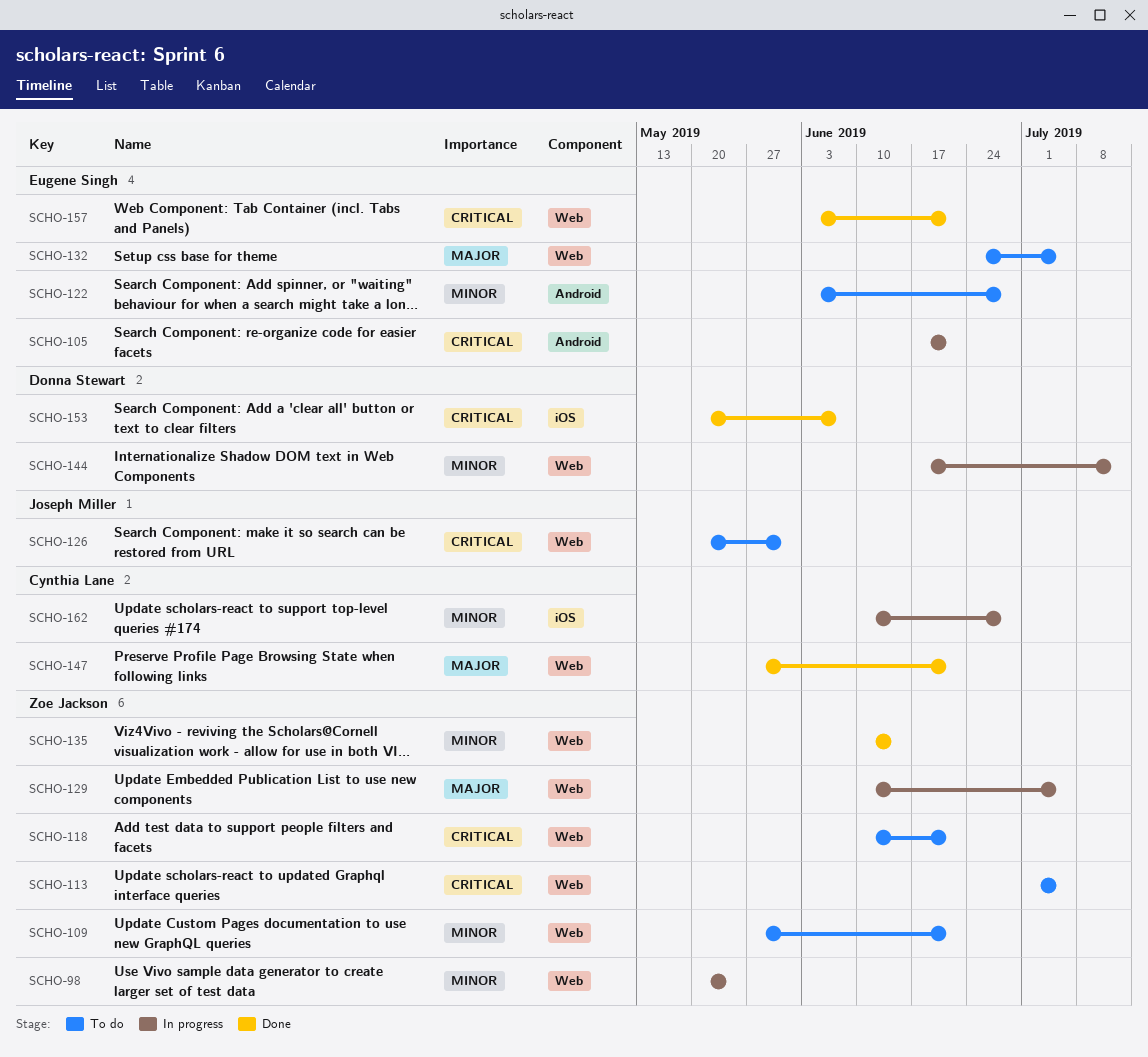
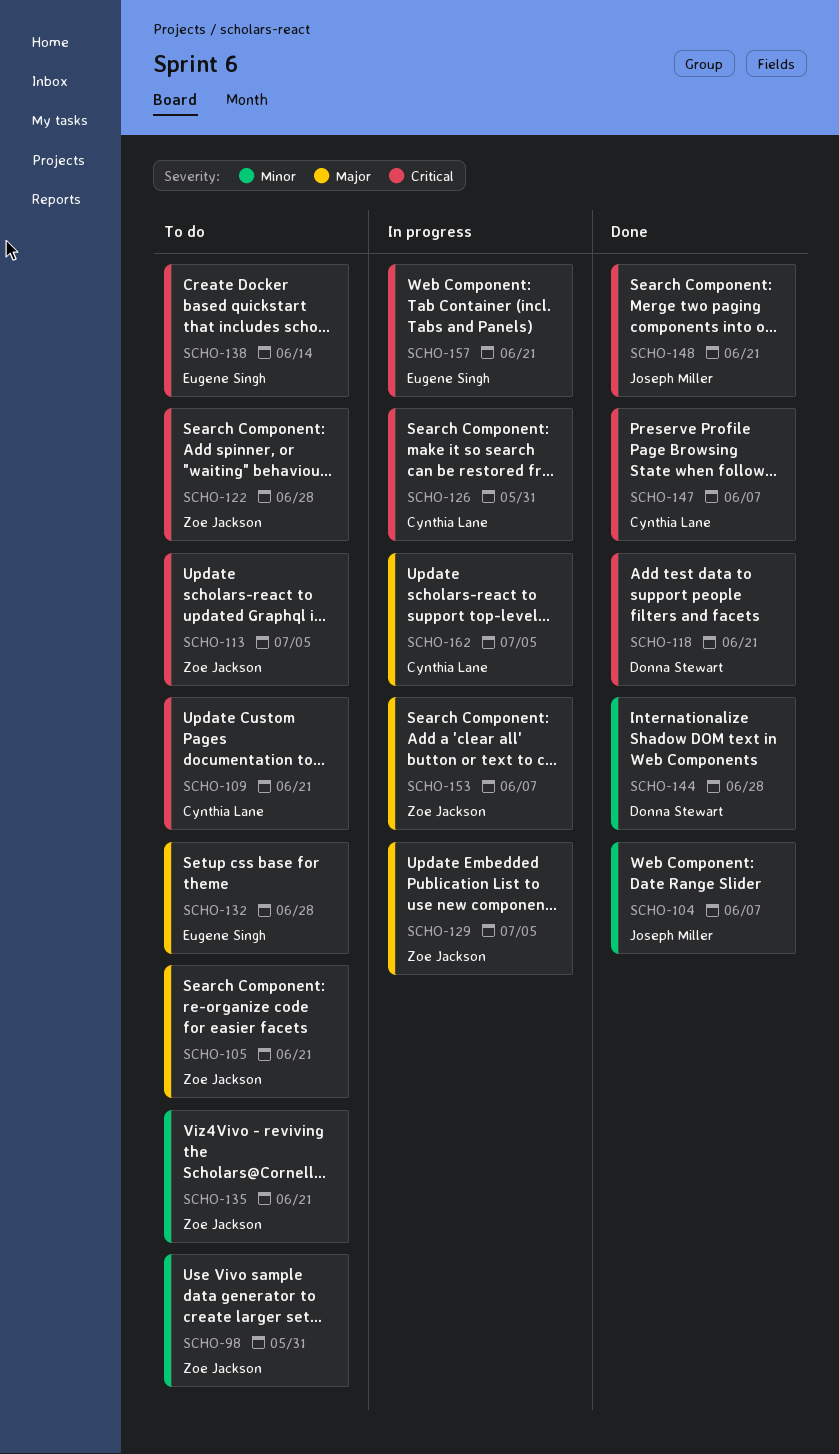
SCHO-98, status: In progress -> To do
SCHO-98, due: May 24 -> May 31
SCHO-104: none -> present
SCHO-105, status: In progress -> To do
SCHO-105, owner: Eugene Singh -> Zoe Jackson
SCHO-105, priority: Critical -> Major
SCHO-109, owner: Zoe Jackson -> Cynthia Lane
SCHO-109, priority: Minor -> Critical
SCHO-118, status: To do -> Done
SCHO-118, owner: Zoe Jackson -> Donna Stewart
SCHO-122, owner: Eugene Singh -> Zoe Jackson
SCHO-122, priority: Minor -> Critical
SCHO-126, status: To do -> In progress
SCHO-126, owner: Joseph Miller -> Cynthia Lane
SCHO-132, due: Jul 5 -> Jun 28
SCHO-135, status: Done -> To do
SCHO-135, due: Jun 14 -> Jun 21
SCHO-138: none -> present
SCHO-144, status: In progress -> Done
SCHO-144, due: Jul 12 -> Jun 28
SCHO-147, priority: Major -> Critical
SCHO-147, due: Jun 21 -> Jun 7
SCHO-148: none -> present
SCHO-153, status: Done -> In progress
SCHO-153, owner: Donna Stewart -> Zoe Jackson
SCHO-153, priority: Critical -> Major
SCHO-157, status: Done -> In progress
SCHO-162, priority: Minor -> Major
SCHO-162, due: Jun 28 -> Jul 5

